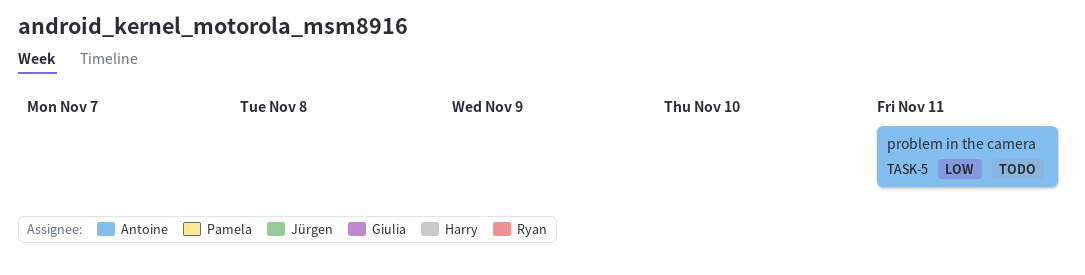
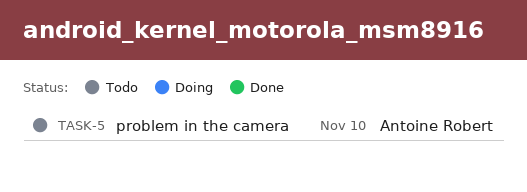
TASK-5, due: Nov 11 -> Nov 10

